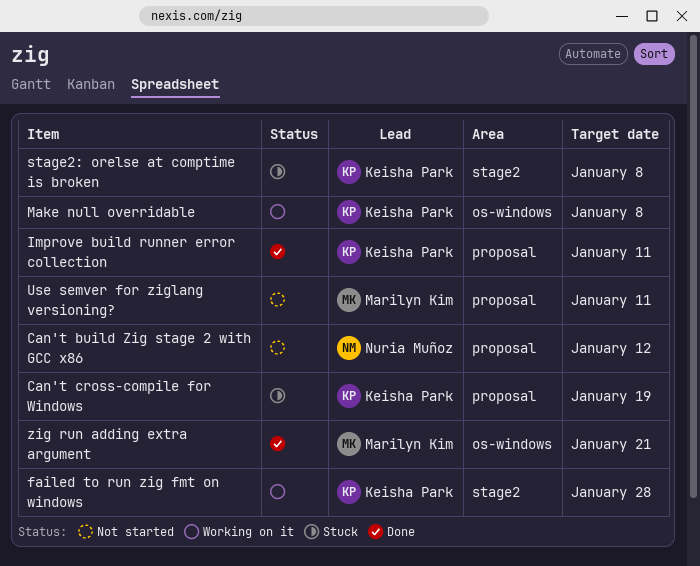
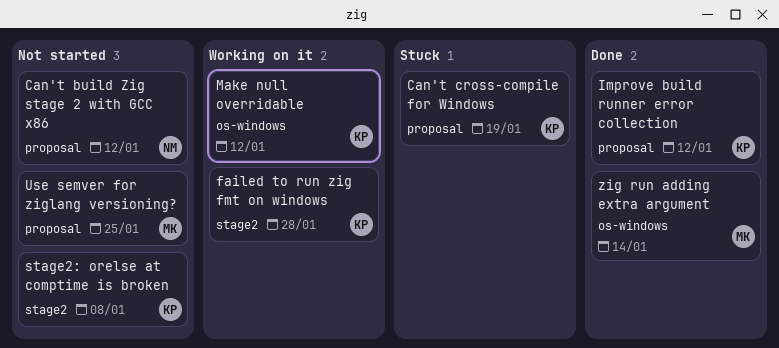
Improve build runner error collection, due: Jan 11 -> Jan 12
Make null overridable, due: Jan 8 -> Jan 12
stage2: orelse at comptime is broken, status: Stuck -> Not started
Use semver for ziglang versioning?, due: Jan 11 -> Jan 25
zig run adding extra argument, due: Jan 21 -> Jan 14

